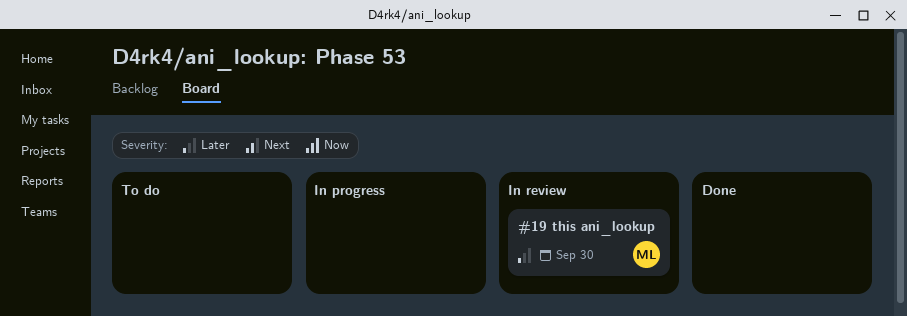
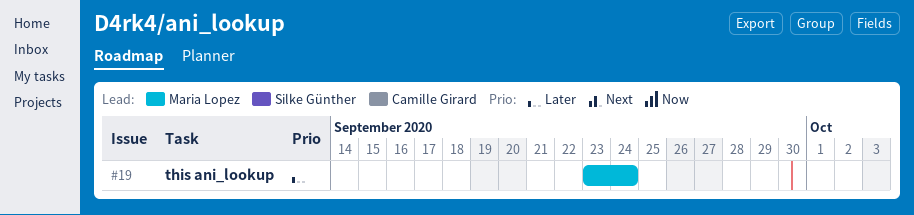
#19, due: Sep 30 -> Sep 24

